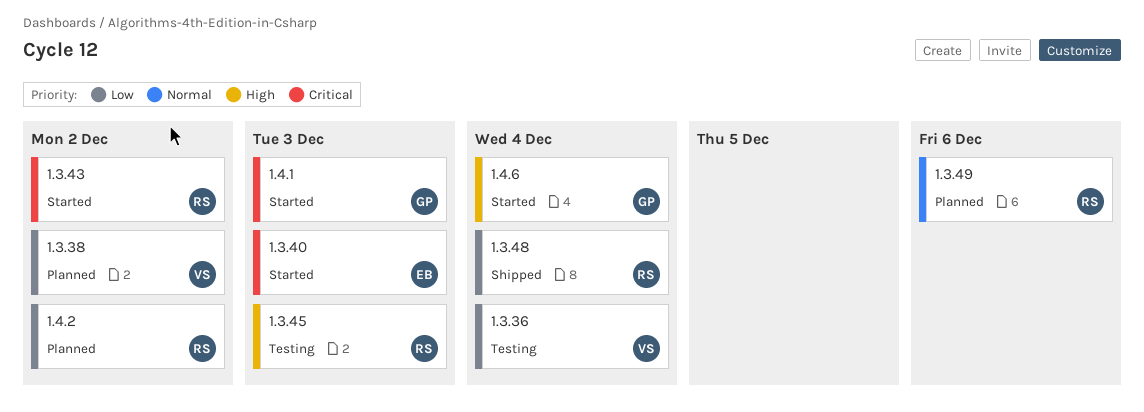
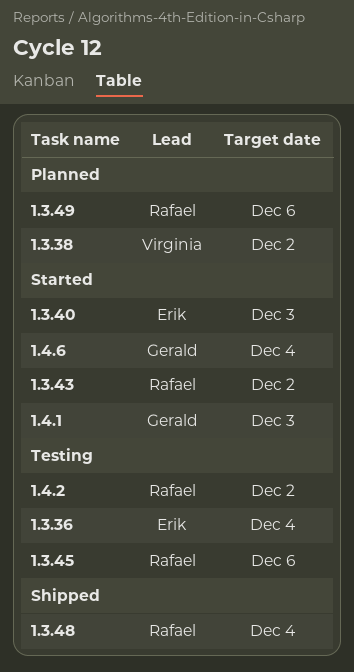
1.3.36, owner: Virginia -> Erik
1.3.45, due: Dec 3 -> Dec 6
1.4.2, status: Planned -> Testing

